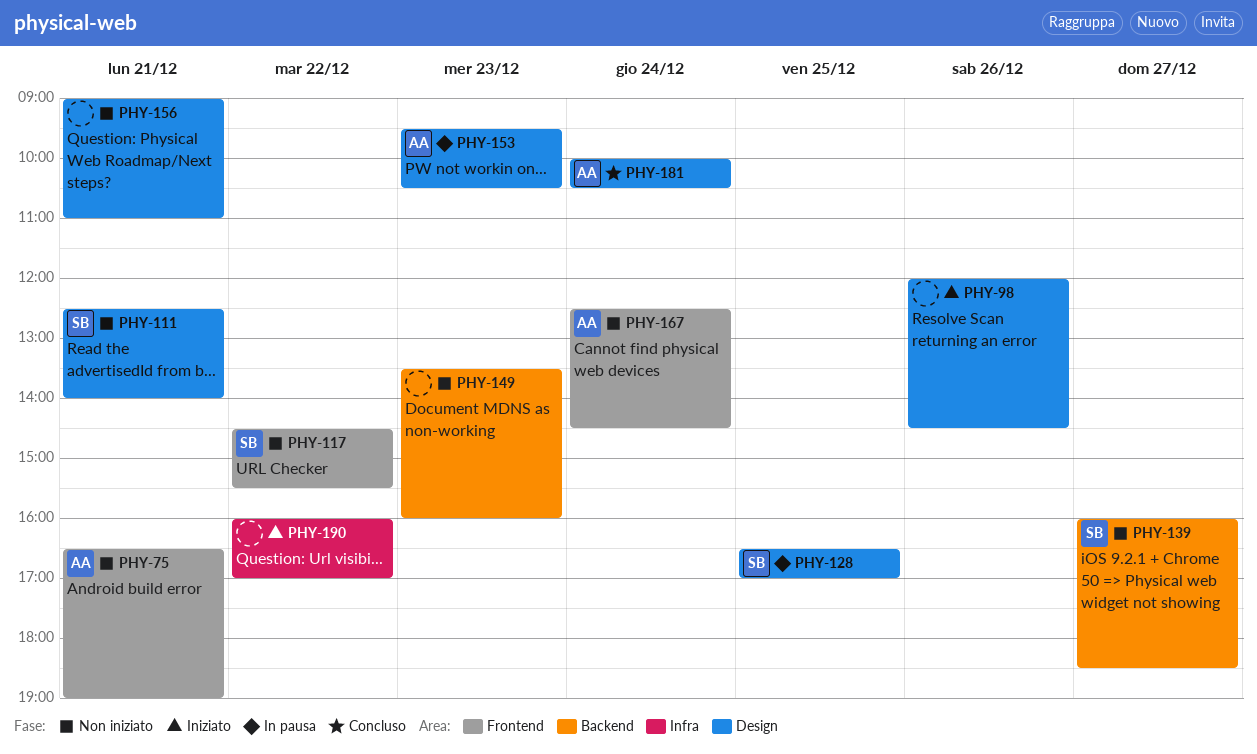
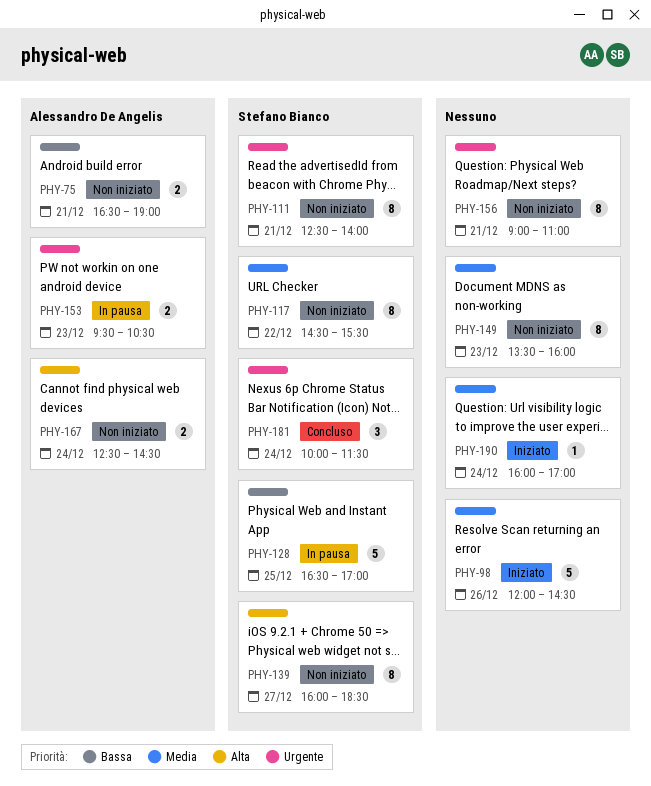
PHY-181, owner: Alessandro De Angelis -> Stefano Bianco
PHY-181, ends: 10:30 -> 11:30
PHY-190, day: Dec 22 -> Dec 24

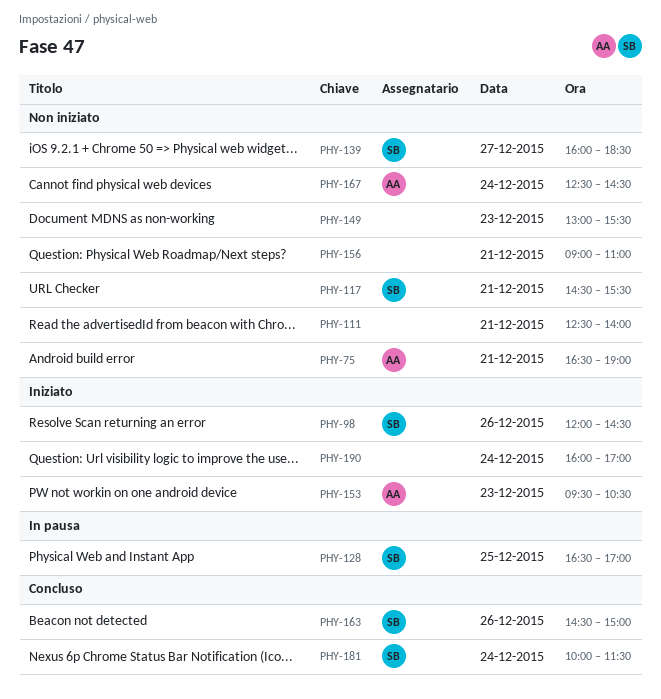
PHY-98, owner: none -> Stefano Bianco
PHY-111, owner: Stefano Bianco -> none
PHY-117, day: Dec 22 -> Dec 21
PHY-149, begins: 13:30 -> 13:00
PHY-149, ends: 16:00 -> 15:30
PHY-153, status: In pausa -> Iniziato
PHY-163: none -> present

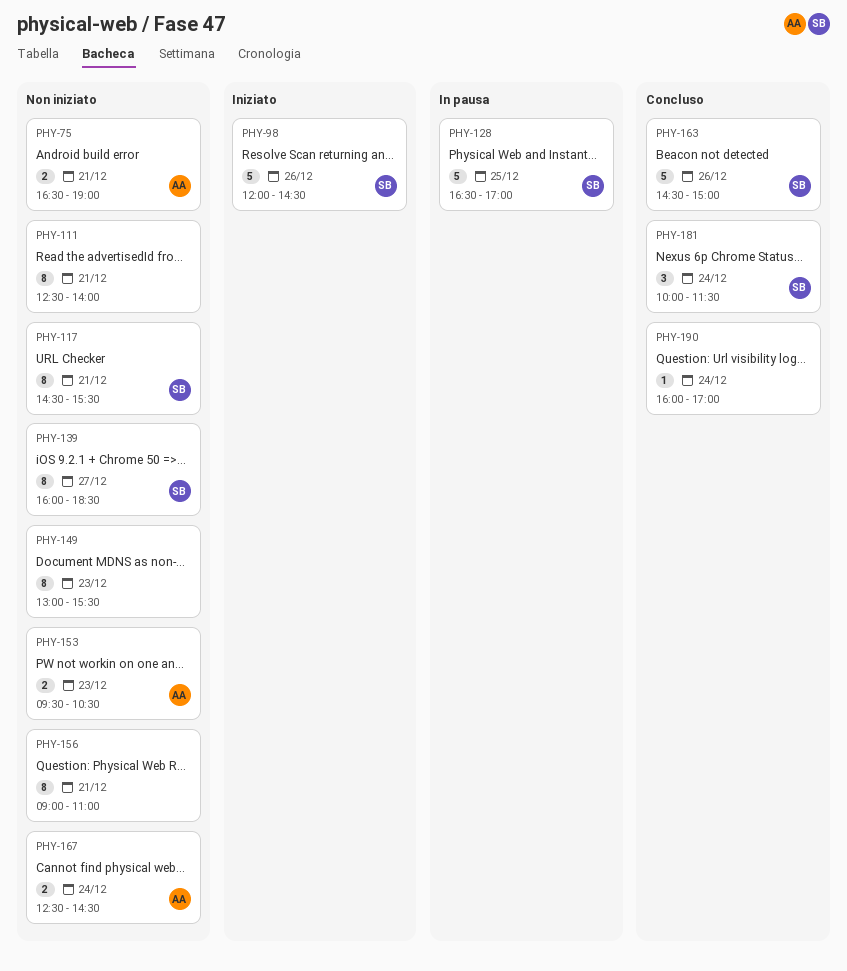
PHY-153, status: Iniziato -> Non iniziato
PHY-190, status: Iniziato -> Concluso

